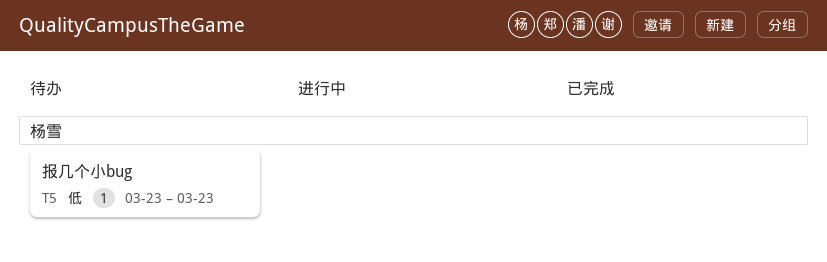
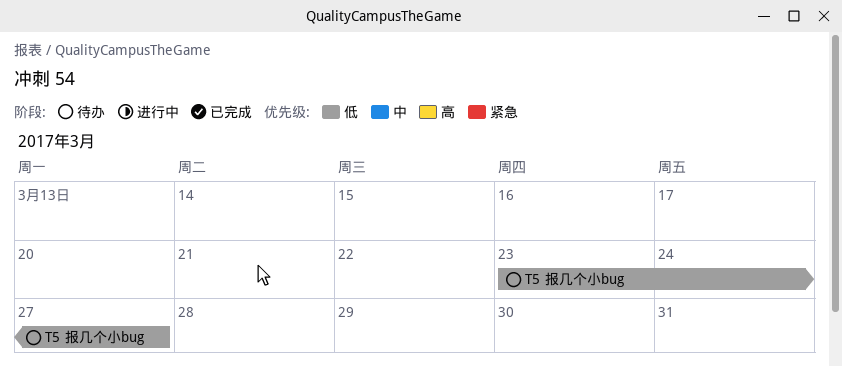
T5, due: Mar 23 -> Mar 27

